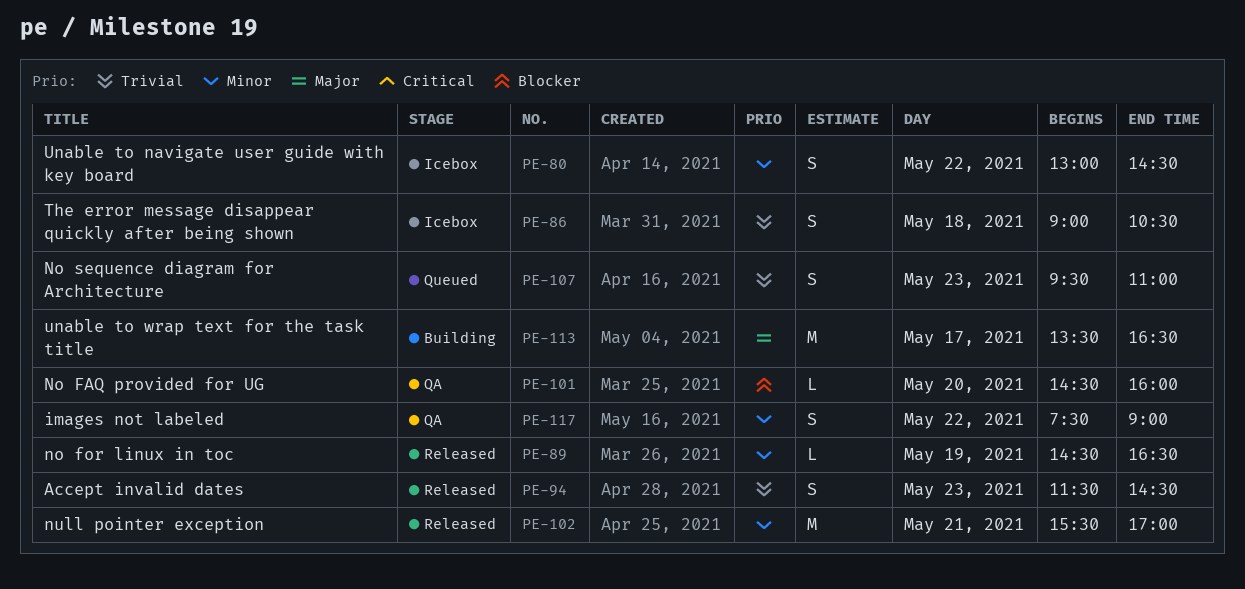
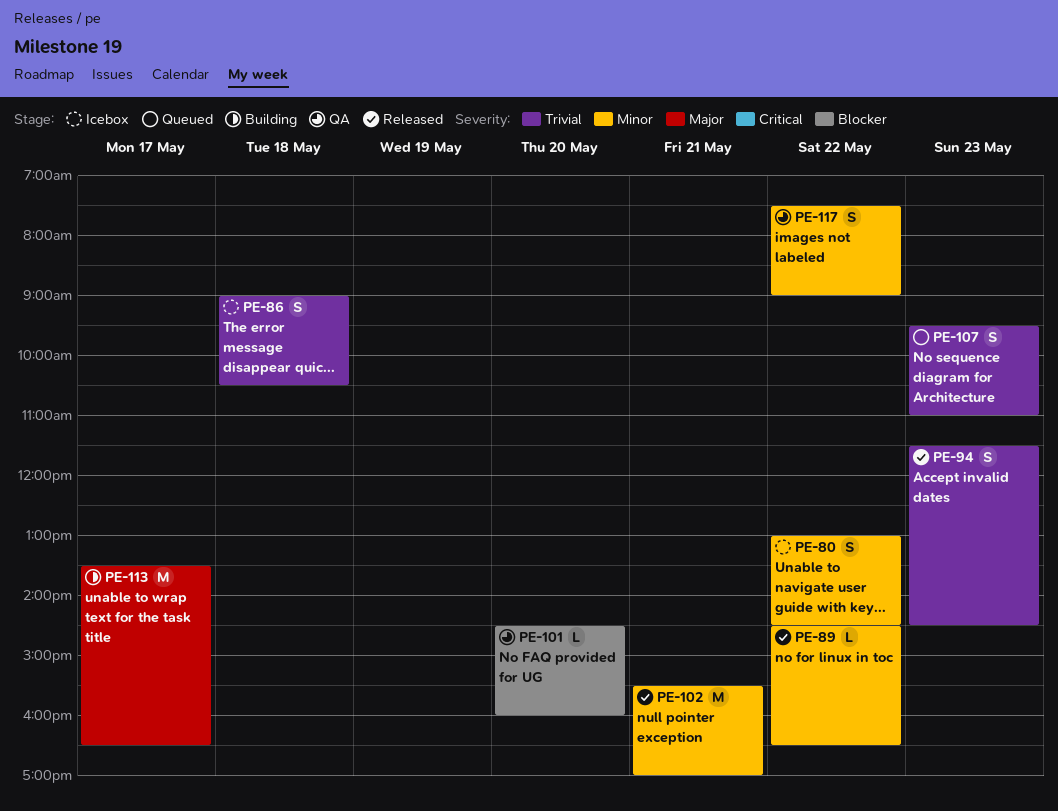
PE-89, day: May 19 -> May 22

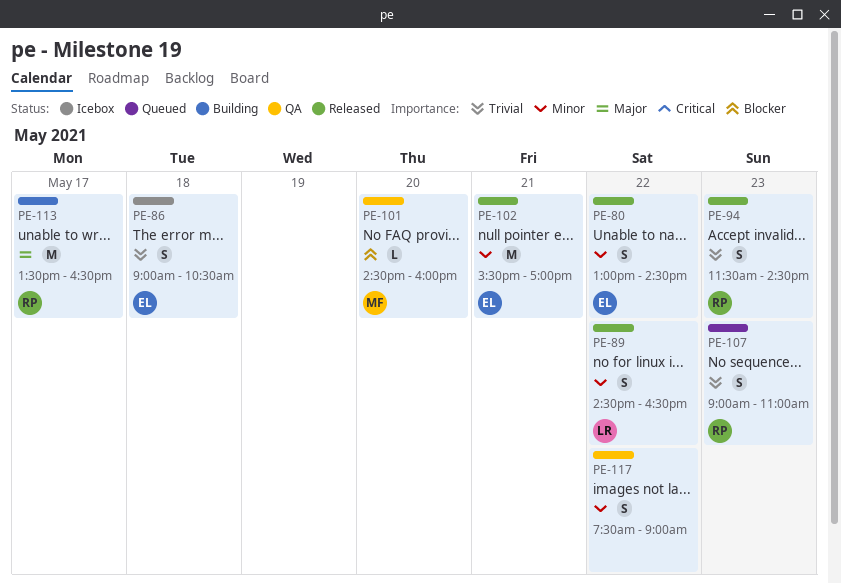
PE-80, status: Icebox -> Released
PE-89, estimate: L -> S
PE-107, begins: 09:30 -> 09:00

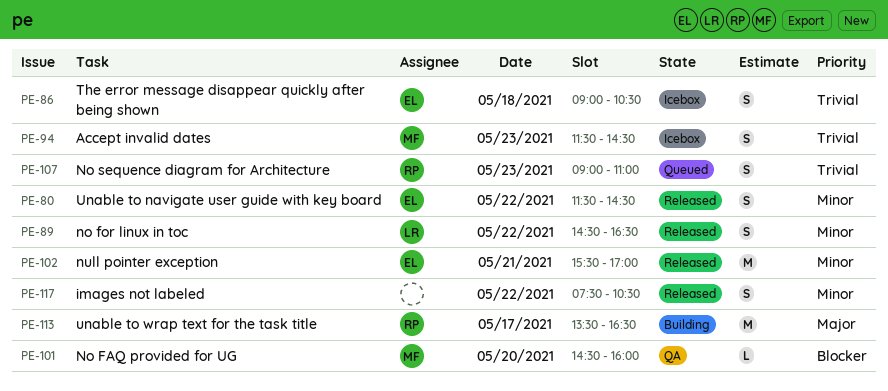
PE-80, begins: 13:00 -> 11:30
PE-94, status: Released -> Icebox
PE-94, owner: RP -> MF
PE-117, status: QA -> Released
PE-117, ends: 09:00 -> 10:30

